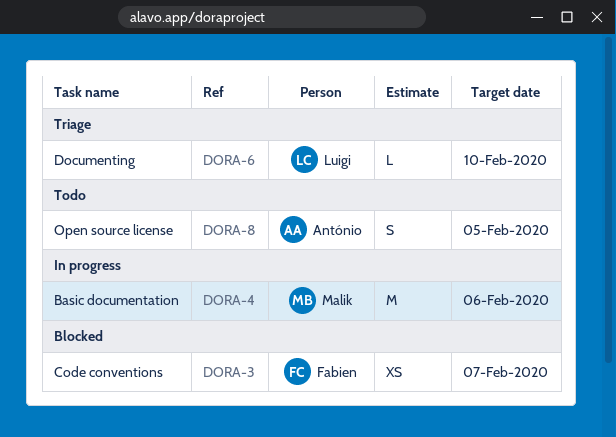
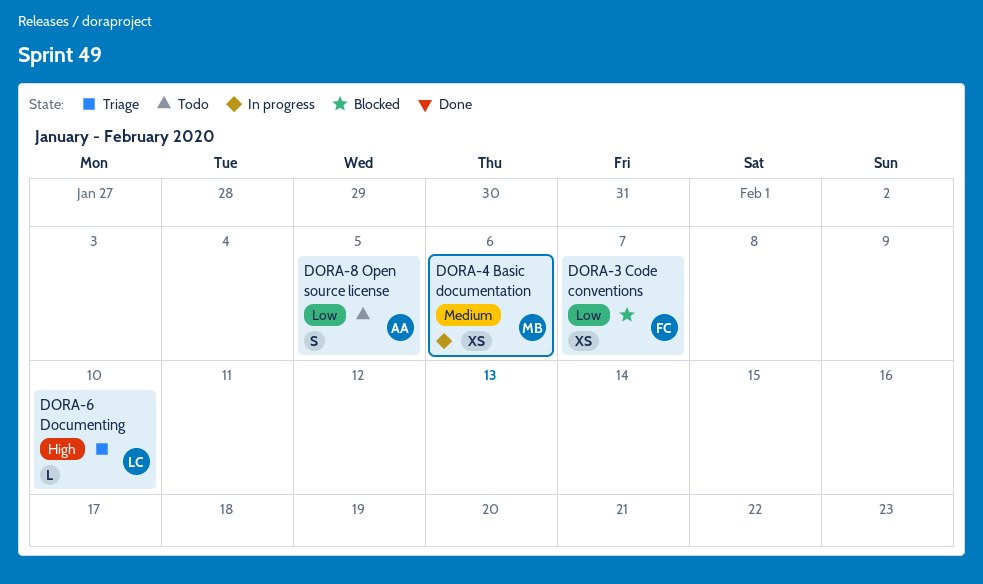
DORA-4, estimate: M -> XS

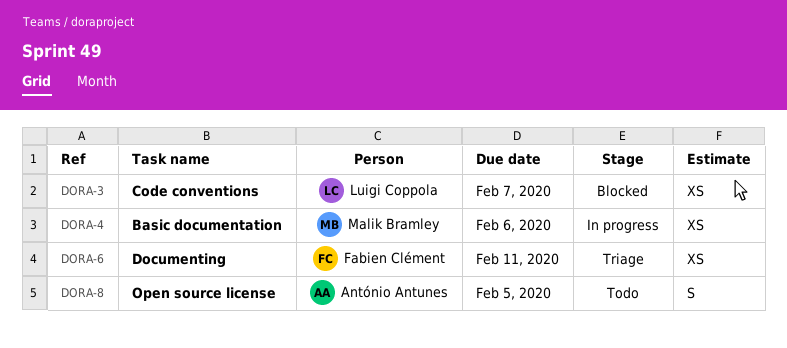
DORA-3, owner: Fabien Clément -> Luigi Coppola
DORA-6, owner: Luigi Coppola -> Fabien Clément
DORA-6, estimate: L -> XS
DORA-6, due: Feb 10 -> Feb 11

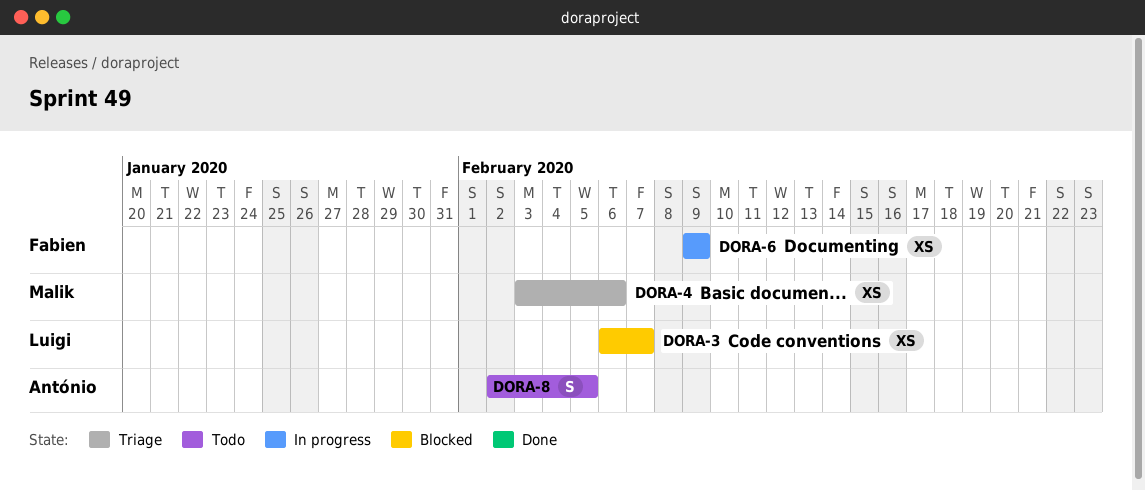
DORA-4, status: In progress -> Triage
DORA-6, status: Triage -> In progress
DORA-6, due: Feb 11 -> Feb 9

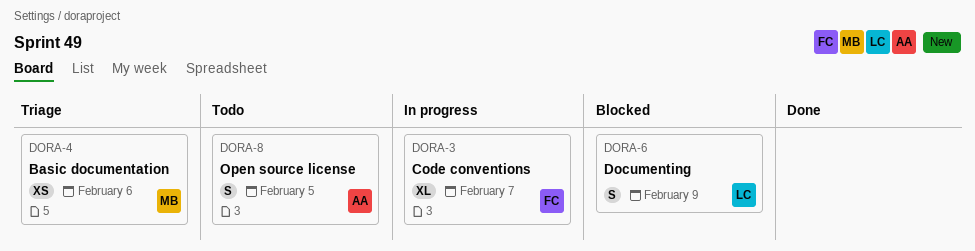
DORA-3, status: Blocked -> In progress
DORA-3, owner: Luigi -> Fabien
DORA-3, estimate: XS -> XL
DORA-6, status: In progress -> Blocked
DORA-6, owner: Fabien -> Luigi
DORA-6, estimate: XS -> S

